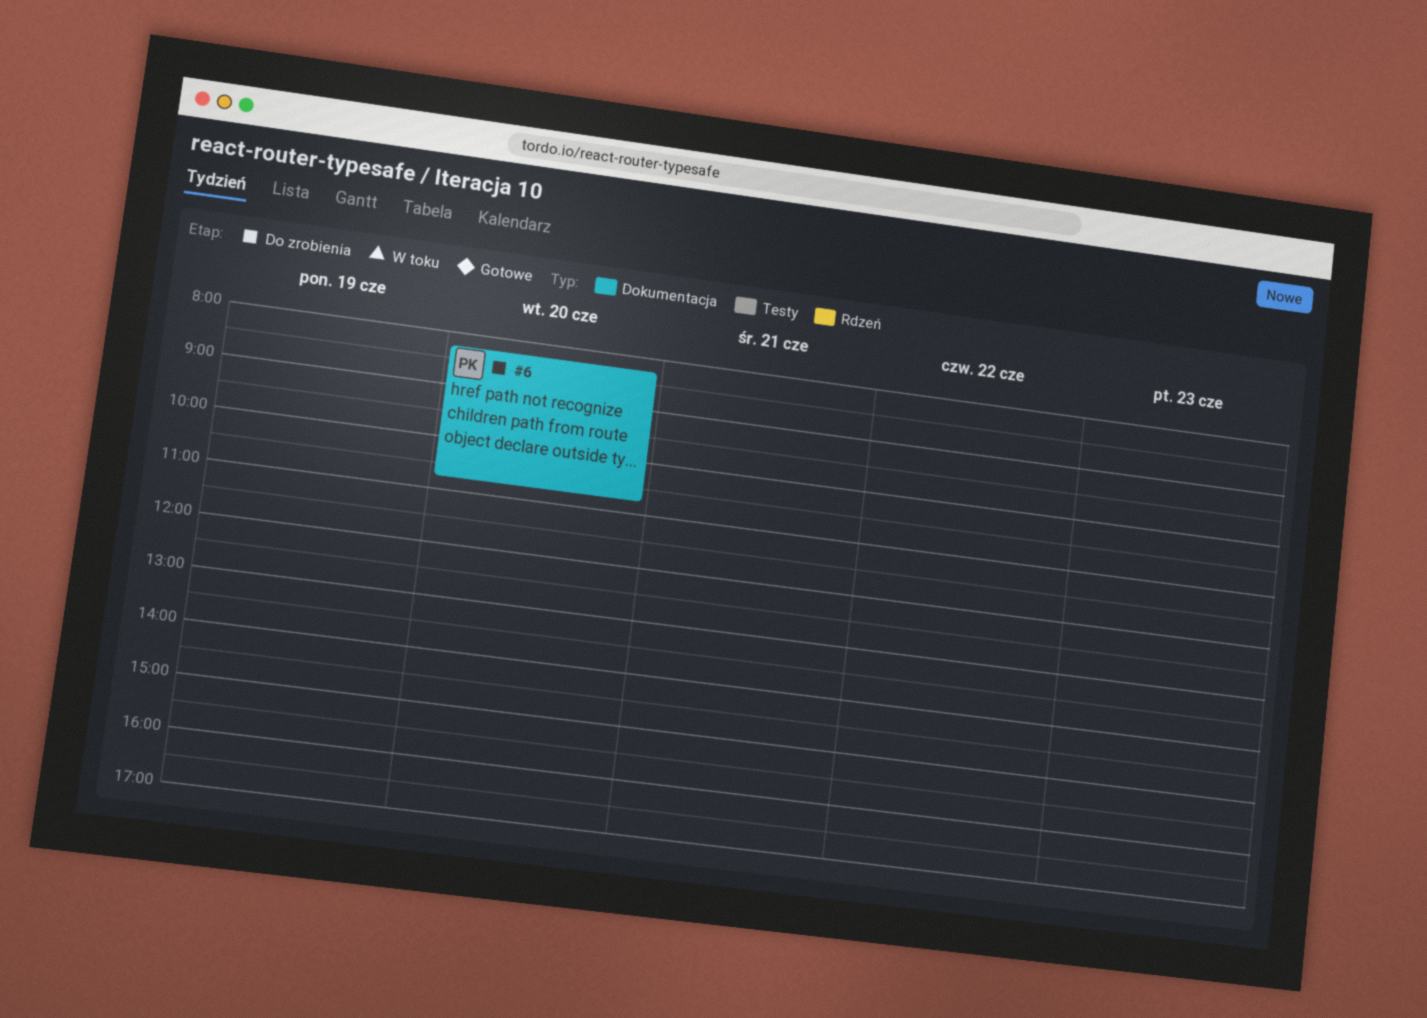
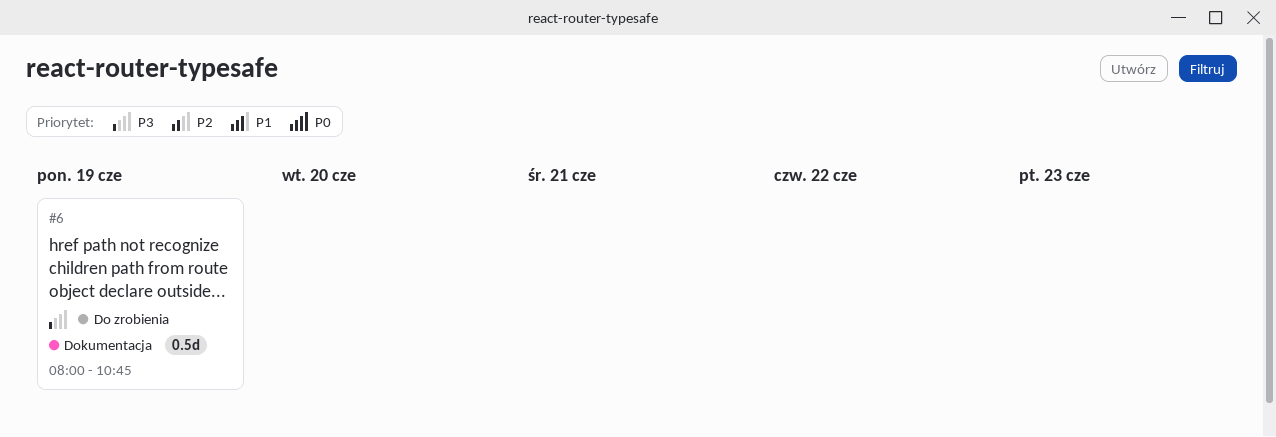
#6, day: Jun 20 -> Jun 19
#6, begins: 08:15 -> 08:00

